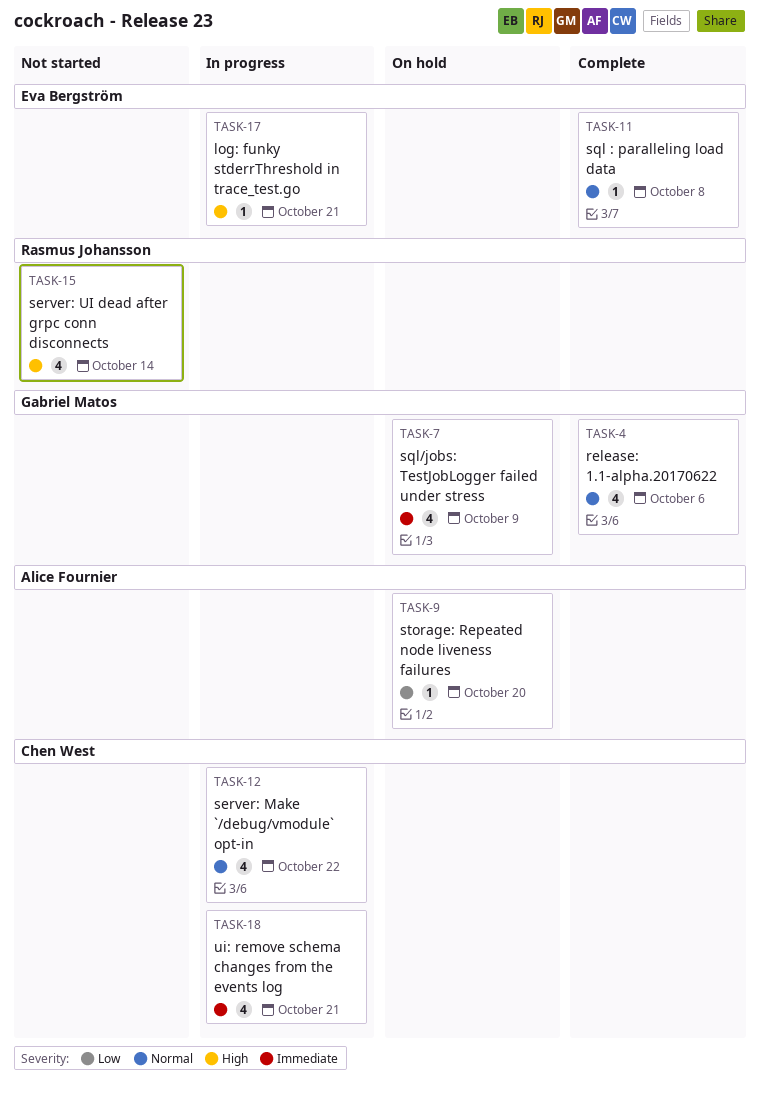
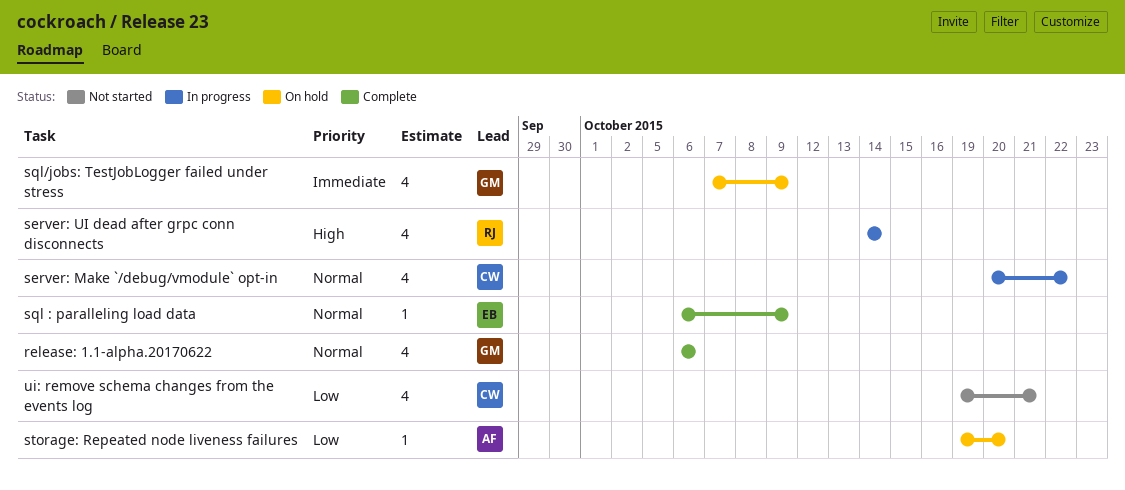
log: funky stderrThreshold in trace_test.go: present -> none
server: UI dead after grpc conn disconnects, status: Not started -> In progress
sql : paralleling load data, due: Oct 8 -> Oct 9
ui: remove schema changes from the events log, status: In progress -> Not started
ui: remove schema changes from the events log, priority: Immediate -> Low

